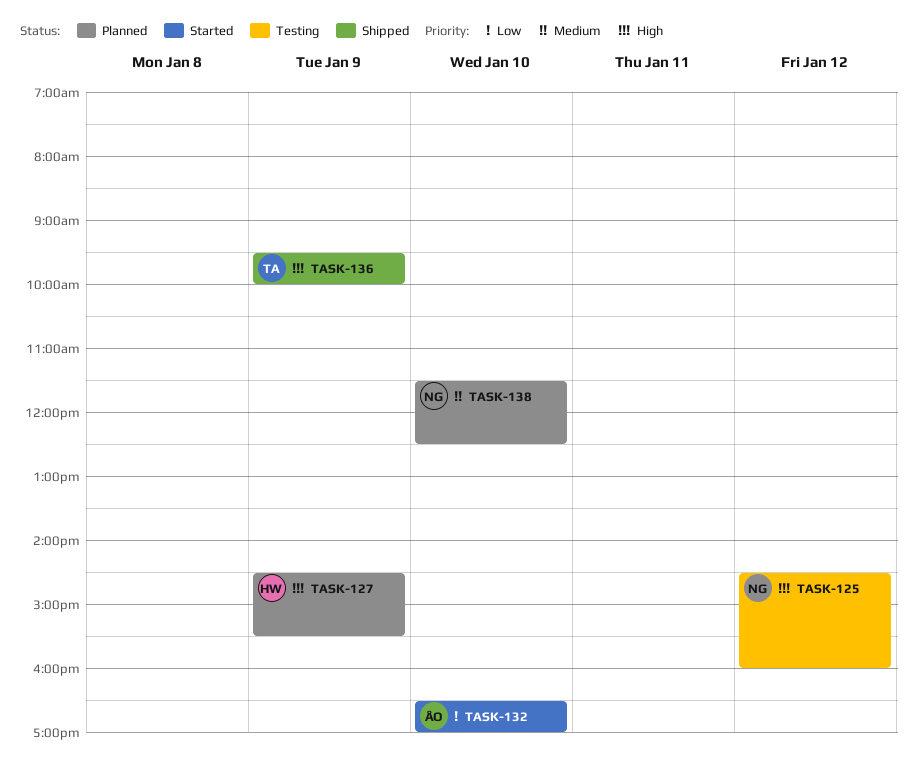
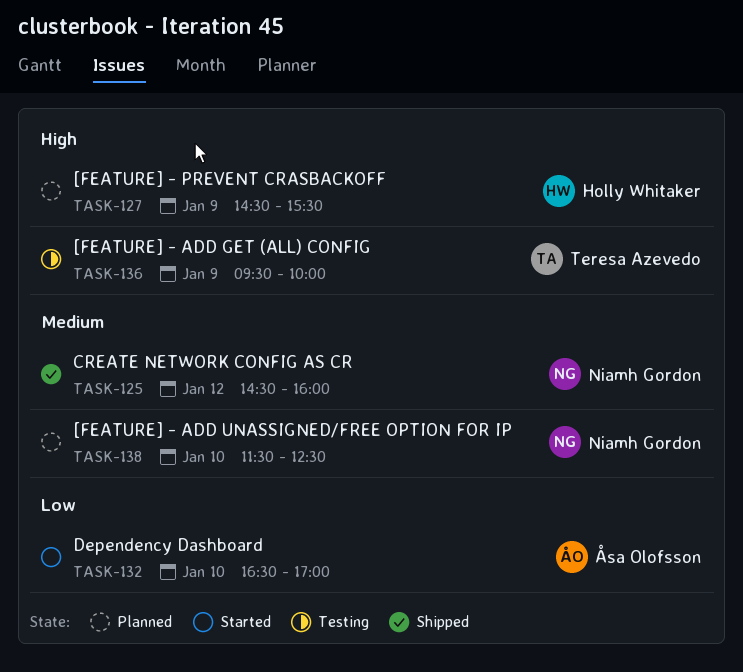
TASK-125, status: Testing -> Shipped
TASK-125, priority: High -> Medium
TASK-136, status: Shipped -> Testing

